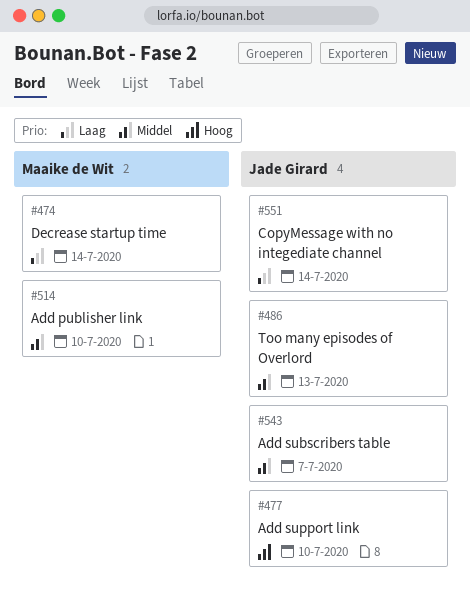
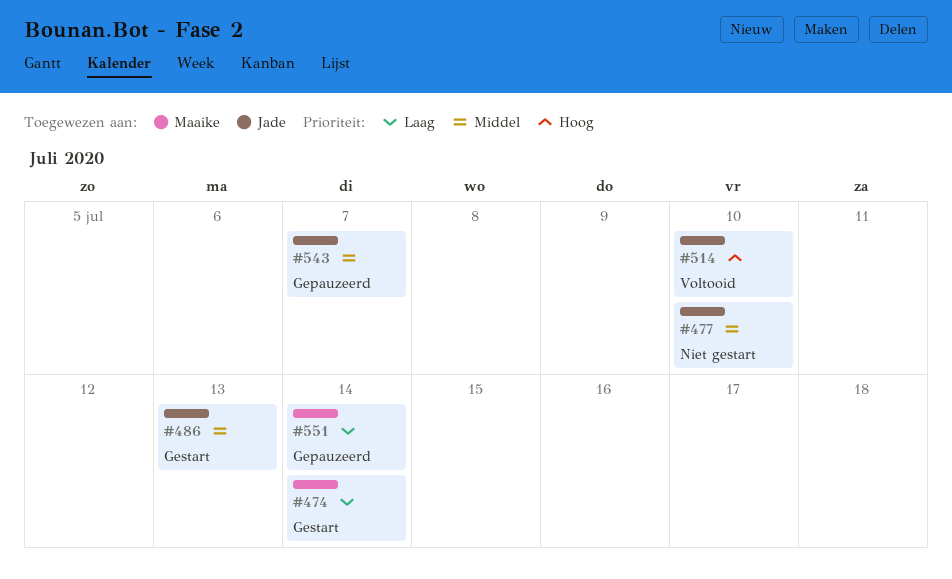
#477, priority: Hoog -> Middel
#514, owner: Maaike de Wit -> Jade Girard
#514, priority: Middel -> Hoog
#551, owner: Jade Girard -> Maaike de Wit

